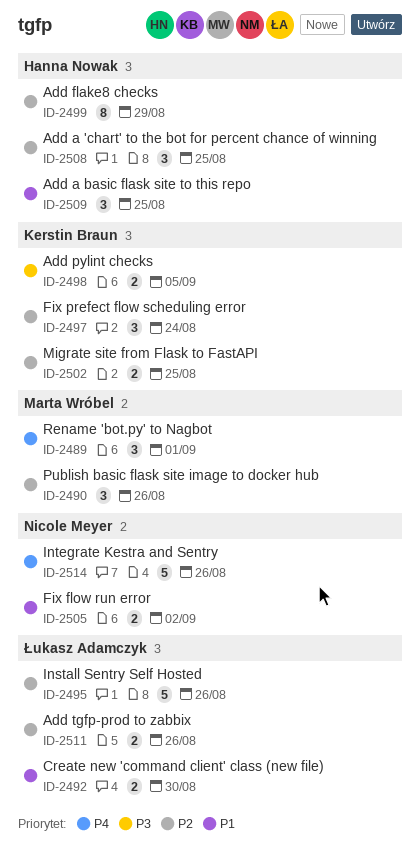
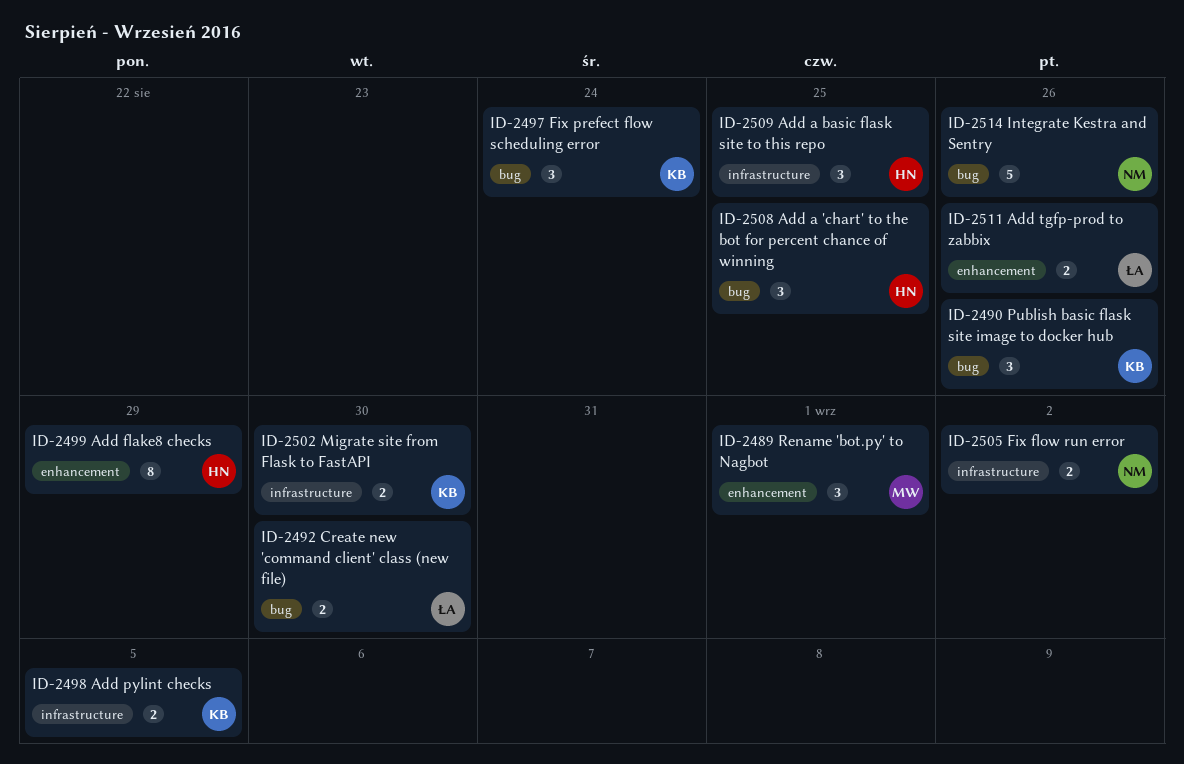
ID-2490, owner: Marta Wróbel -> Kerstin Braun
ID-2495: present -> none
ID-2502, due: Aug 25 -> Aug 30

